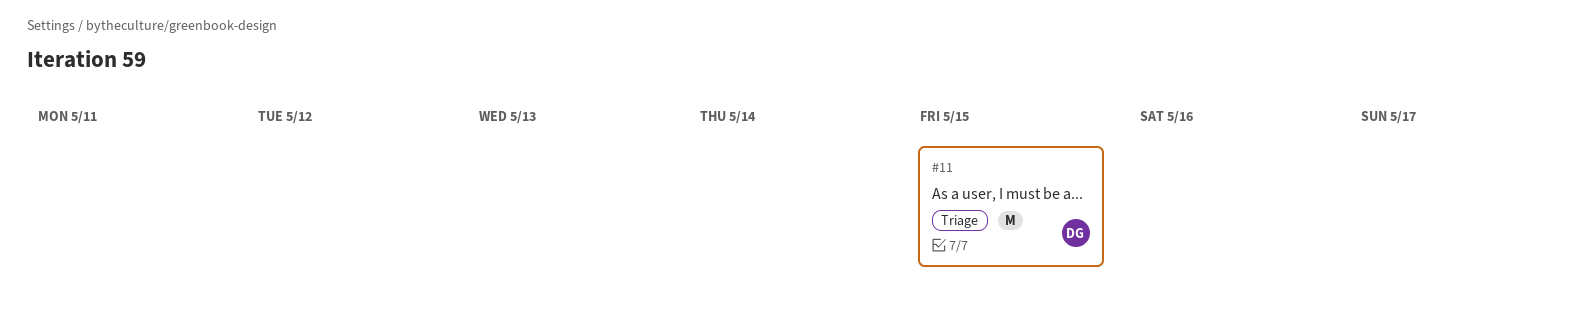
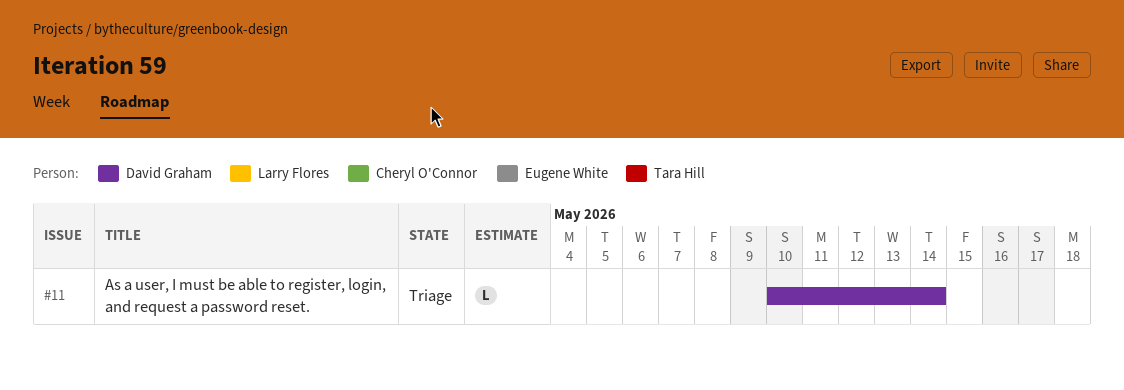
#11, estimate: M -> L
#11, due: May 15 -> May 14

